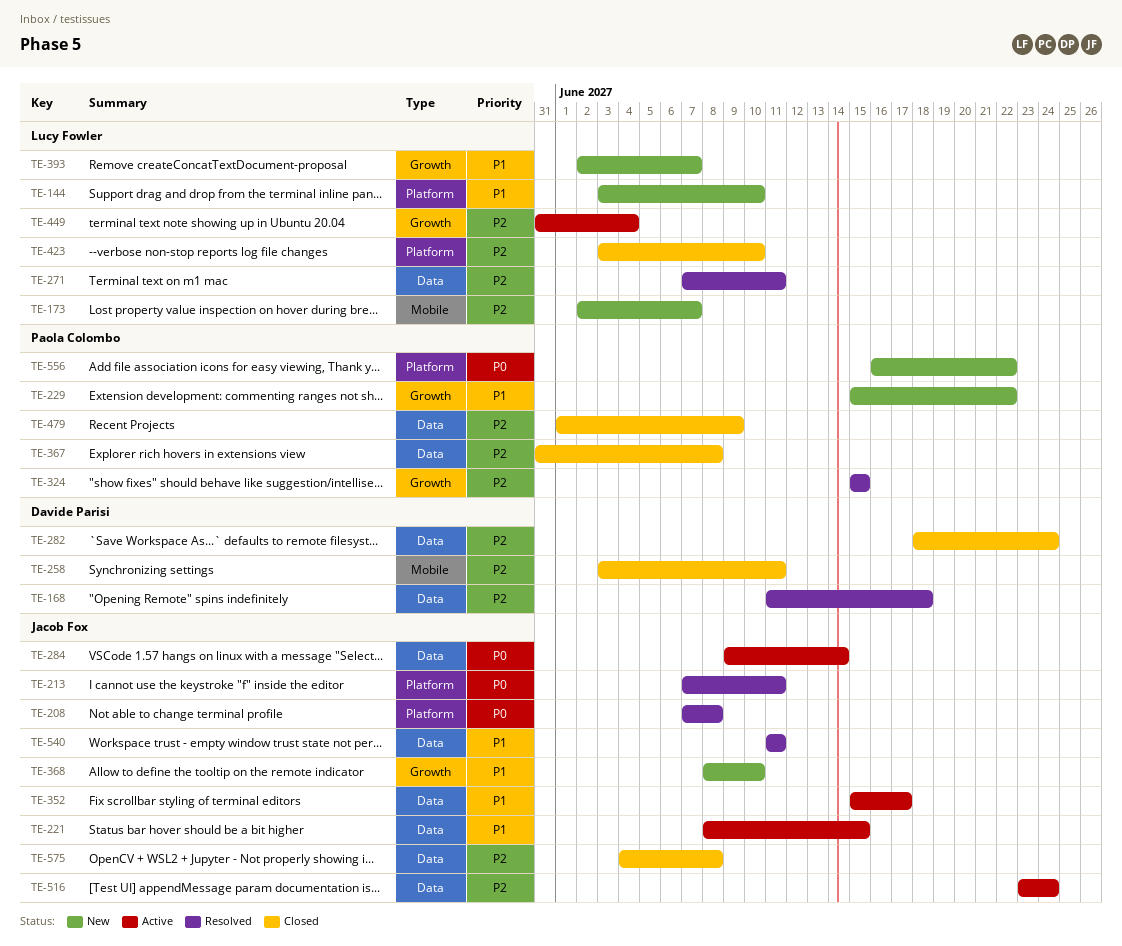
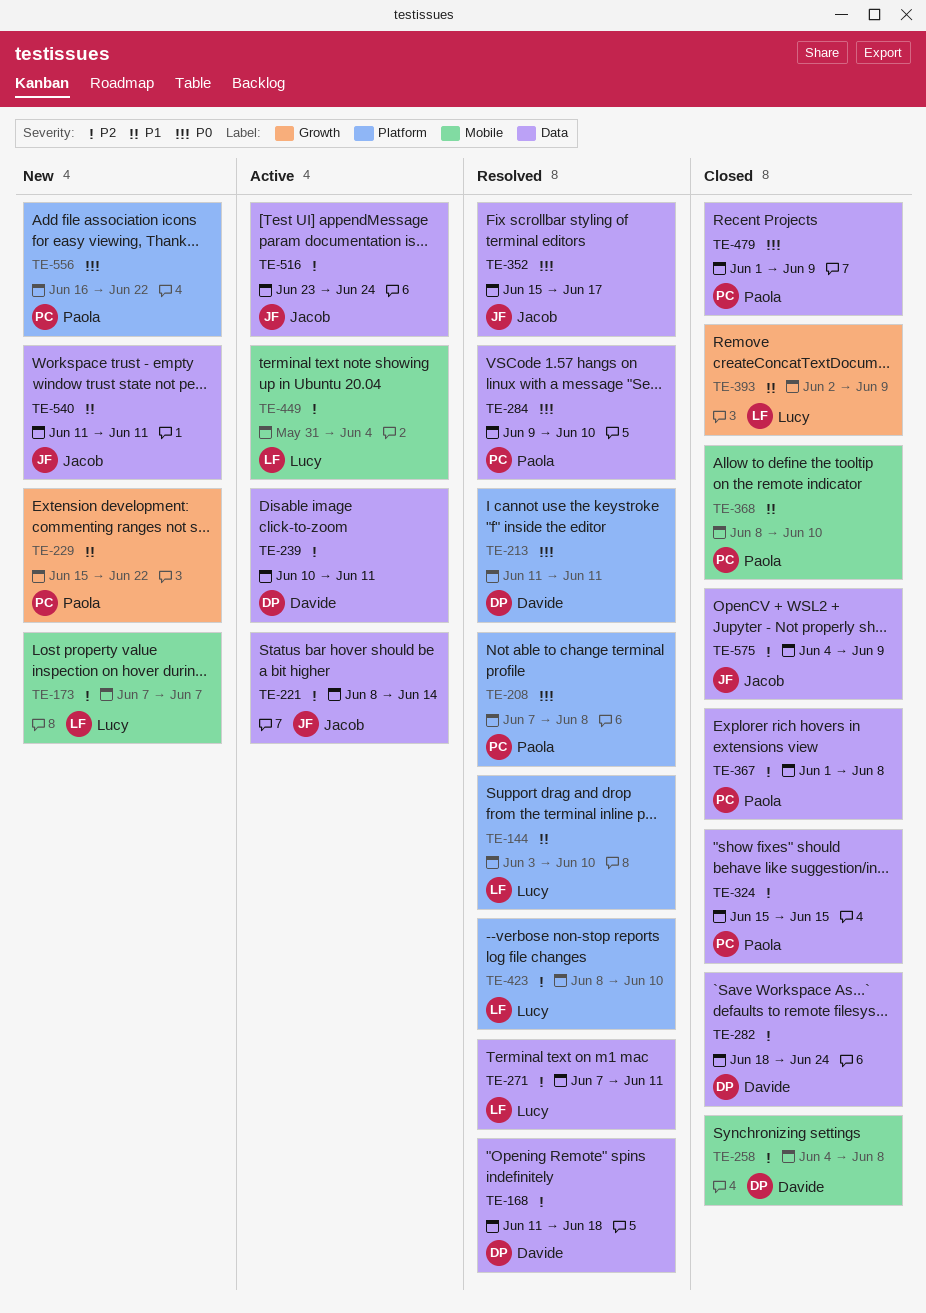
TE-144, status: New -> Resolved
TE-173, start: Jun 2 -> Jun 7
TE-208, owner: Jacob Fox -> Paola Colombo
TE-213, owner: Jacob Fox -> Davide Parisi
TE-213, start: Jun 7 -> Jun 11
TE-221, priority: P1 -> P2
TE-221, due: Jun 15 -> Jun 14
TE-239: none -> present
TE-258, start: Jun 3 -> Jun 4
TE-258, due: Jun 11 -> Jun 8
TE-284, status: Active -> Resolved
TE-284, owner: Jacob Fox -> Paola Colombo
TE-284, due: Jun 14 -> Jun 10
TE-324, status: Resolved -> Closed
TE-324, label: Growth -> Data
TE-352, status: Active -> Resolved
TE-352, priority: P1 -> P0
TE-367, start: May 31 -> Jun 1
TE-368, status: New -> Closed
TE-368, owner: Jacob Fox -> Paola Colombo
TE-368, label: Growth -> Mobile
TE-393, status: New -> Closed
TE-393, due: Jun 7 -> Jun 9
TE-423, status: Closed -> Resolved
TE-423, start: Jun 3 -> Jun 8
TE-449, label: Growth -> Mobile
TE-479, priority: P2 -> P0
TE-540, status: Resolved -> New
TE-575, due: Jun 8 -> Jun 9

